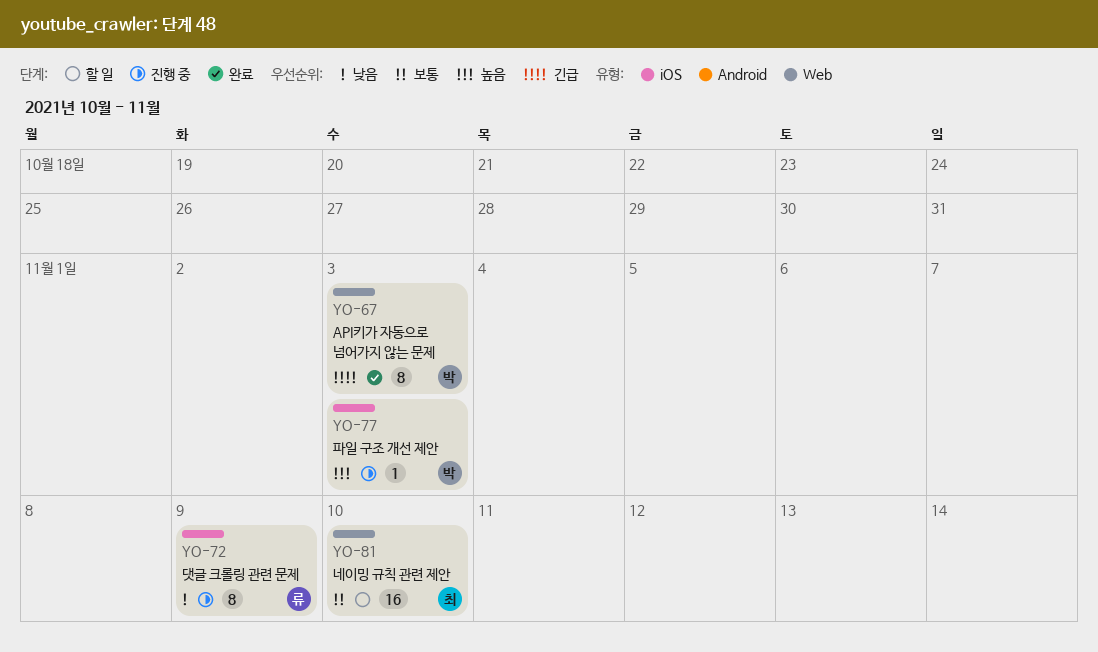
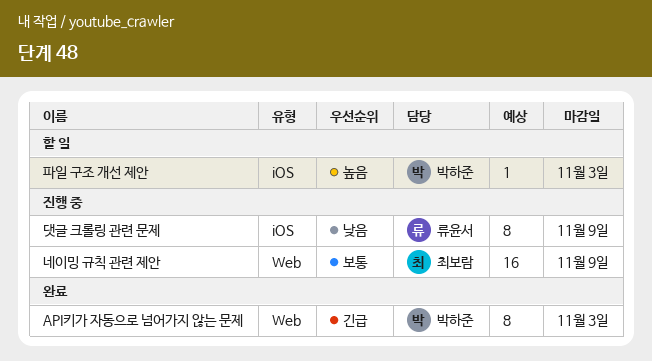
네이밍 규칙 관련 제안, status: 할 일 -> 진행 중
네이밍 규칙 관련 제안, due: Nov 10 -> Nov 9
파일 구조 개선 제안, status: 진행 중 -> 할 일

